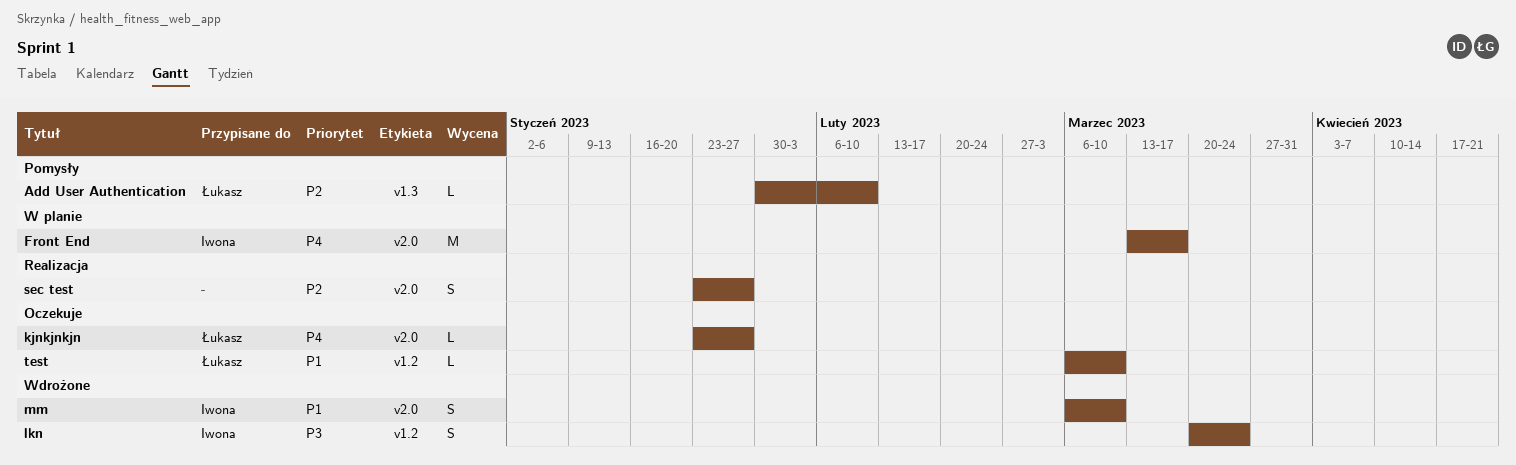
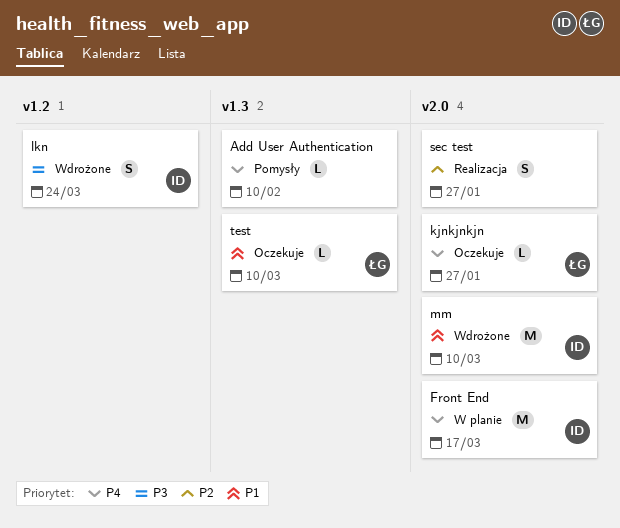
Add User Authentication, owner: Łukasz -> none
Add User Authentication, priority: P2 -> P4
mm, estimate: S -> M
test, label: v1.2 -> v1.3

